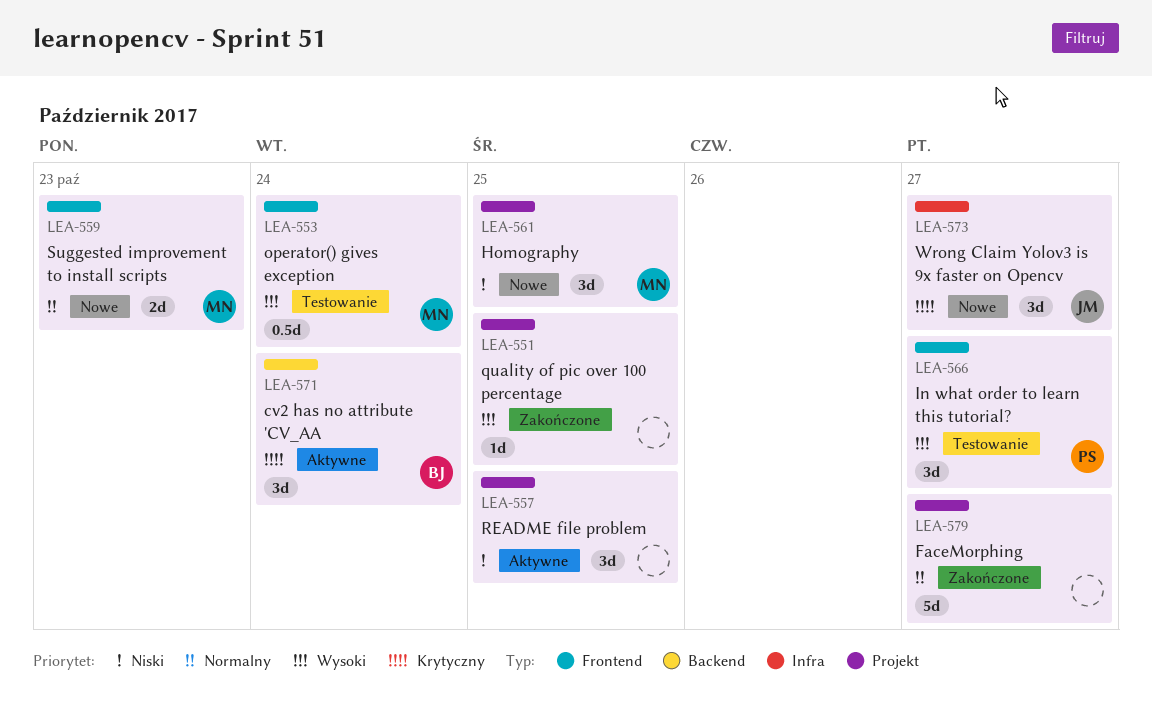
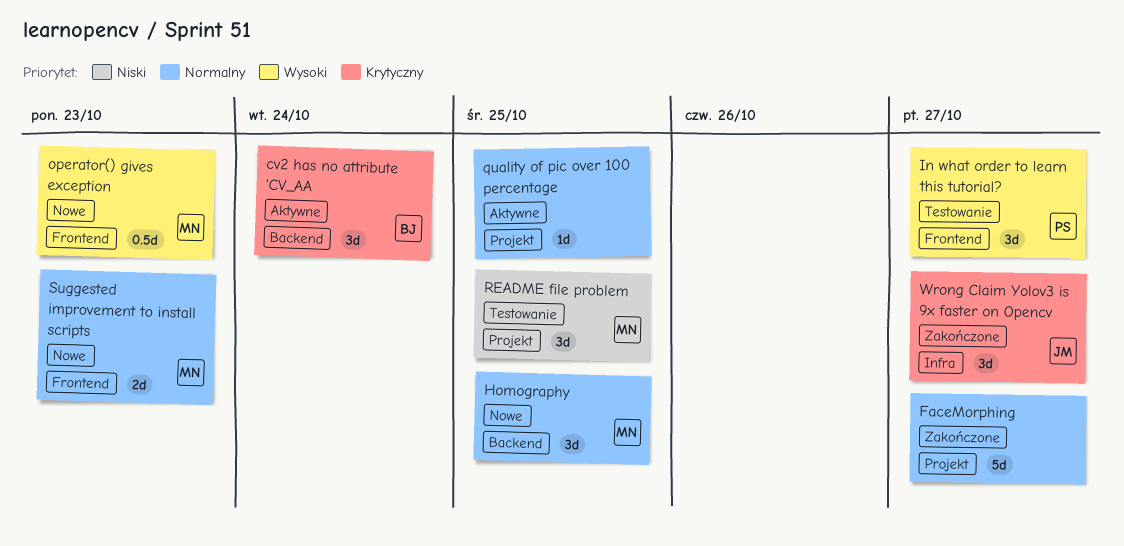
Homography, priority: Niski -> Normalny
Homography, label: Projekt -> Backend
operator() gives exception, status: Testowanie -> Nowe
operator() gives exception, due: Oct 24 -> Oct 23
quality of pic over 100 percentage, status: Zakończone -> Aktywne
quality of pic over 100 percentage, priority: Wysoki -> Normalny
README file problem, status: Aktywne -> Testowanie
README file problem, owner: none -> MN
Wrong Claim Yolov3 is 9x faster on Opencv, status: Nowe -> Zakończone

